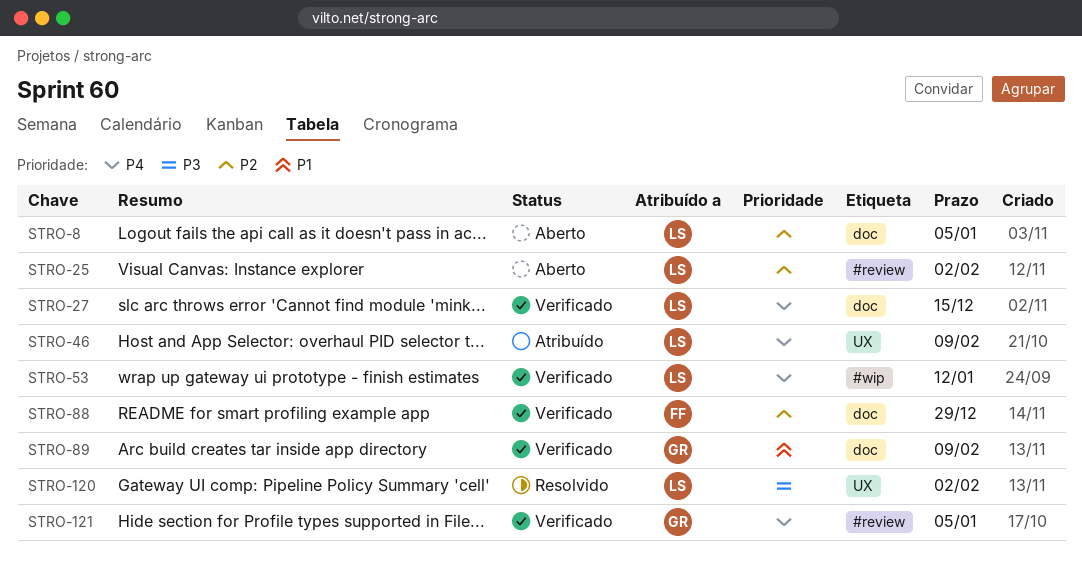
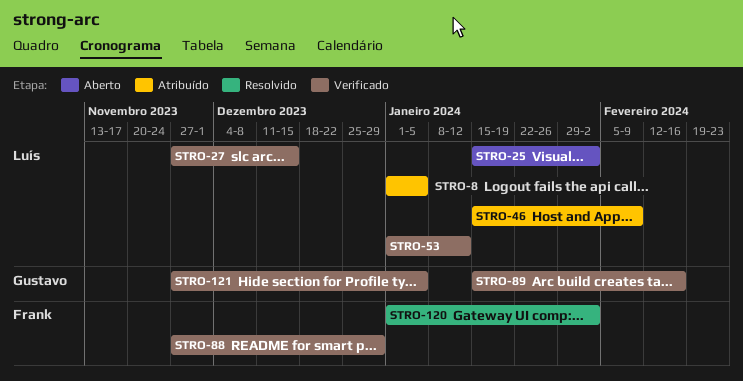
STRO-8, status: Aberto -> Atribuído
STRO-89, due: Feb 9 -> Feb 16
STRO-120, owner: Luís -> Frank

